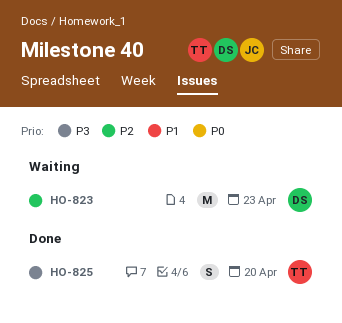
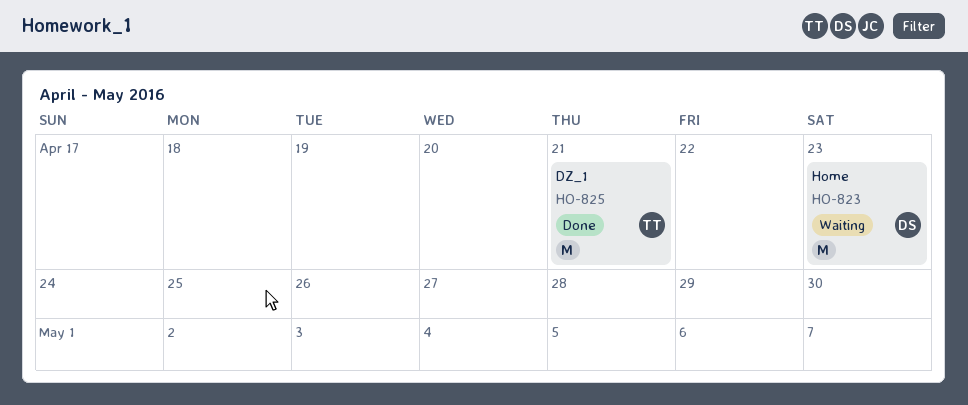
HO-825, estimate: S -> M
HO-825, due: Apr 20 -> Apr 21

